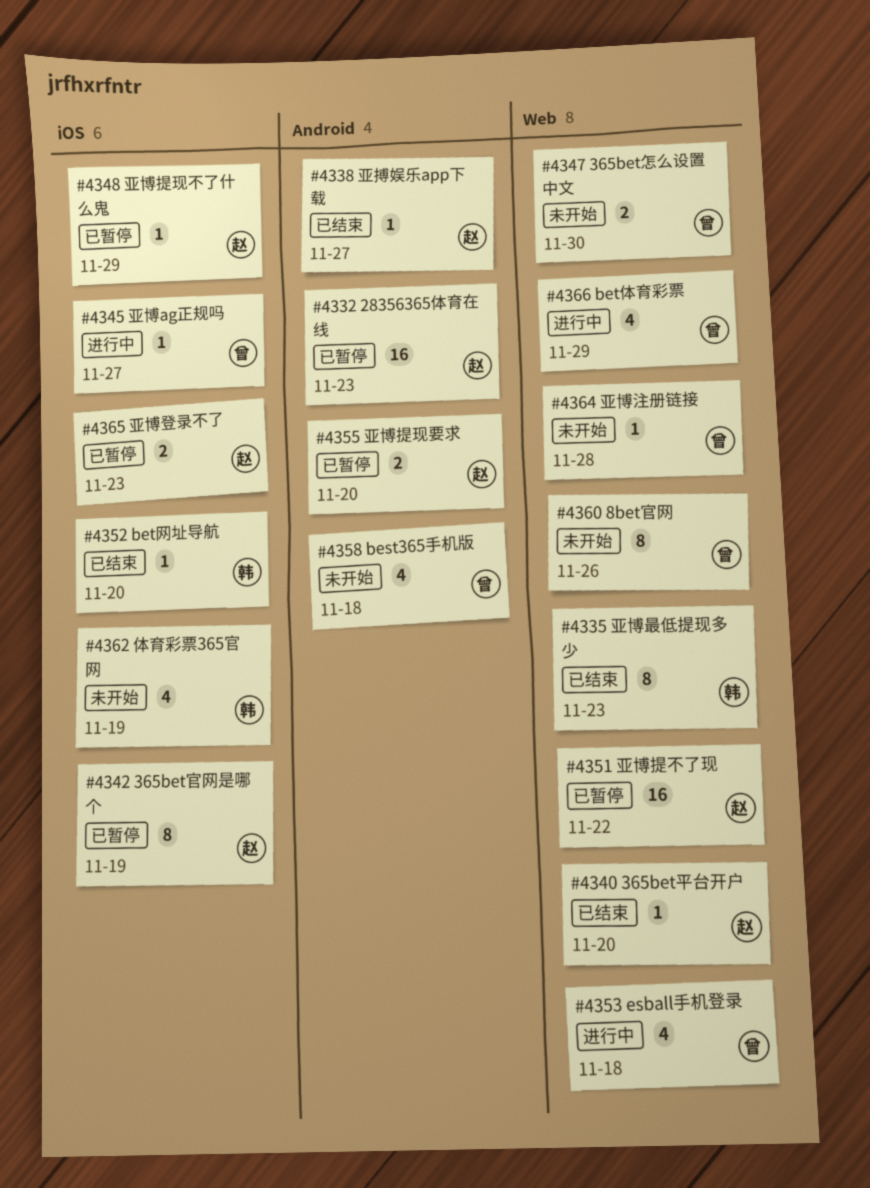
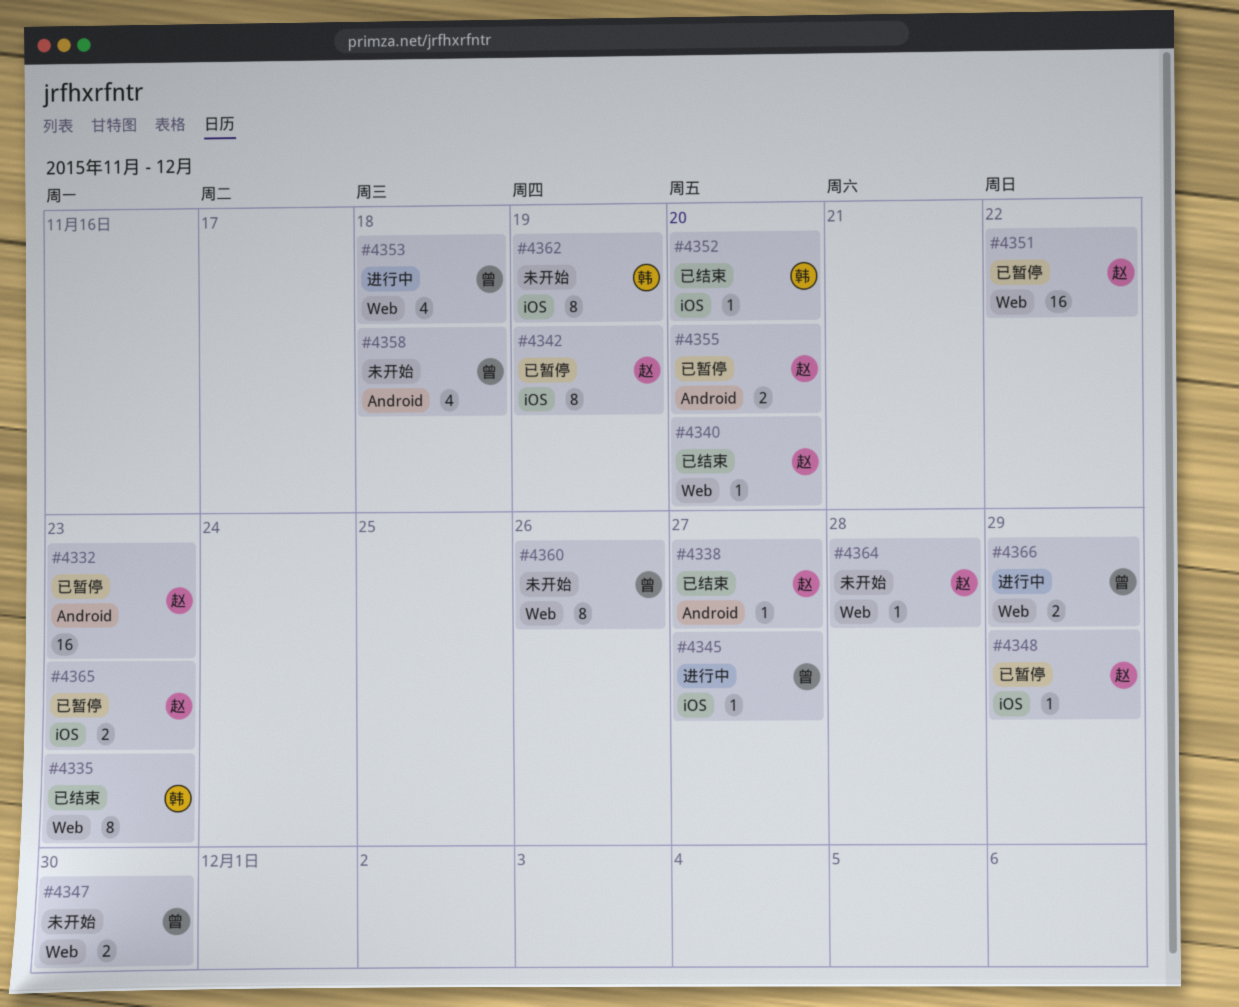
#4362, estimate: 4 -> 8
#4364, owner: 曾 -> 赵
#4366, estimate: 4 -> 2

